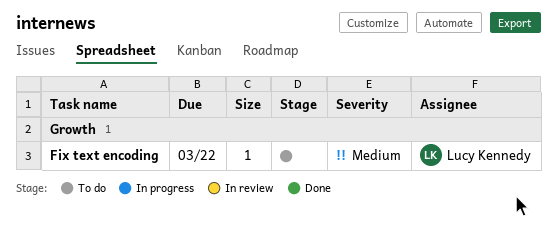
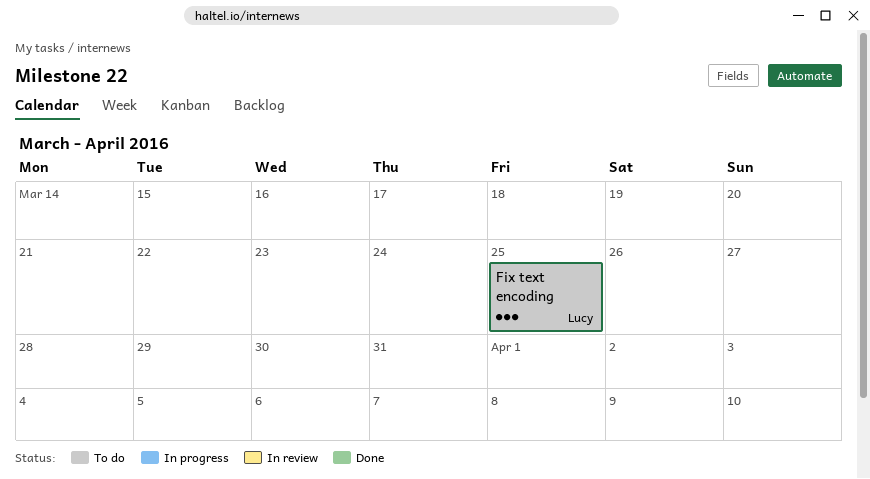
Fix text encoding, estimate: 1 -> 3
Fix text encoding, due: Mar 22 -> Mar 25

